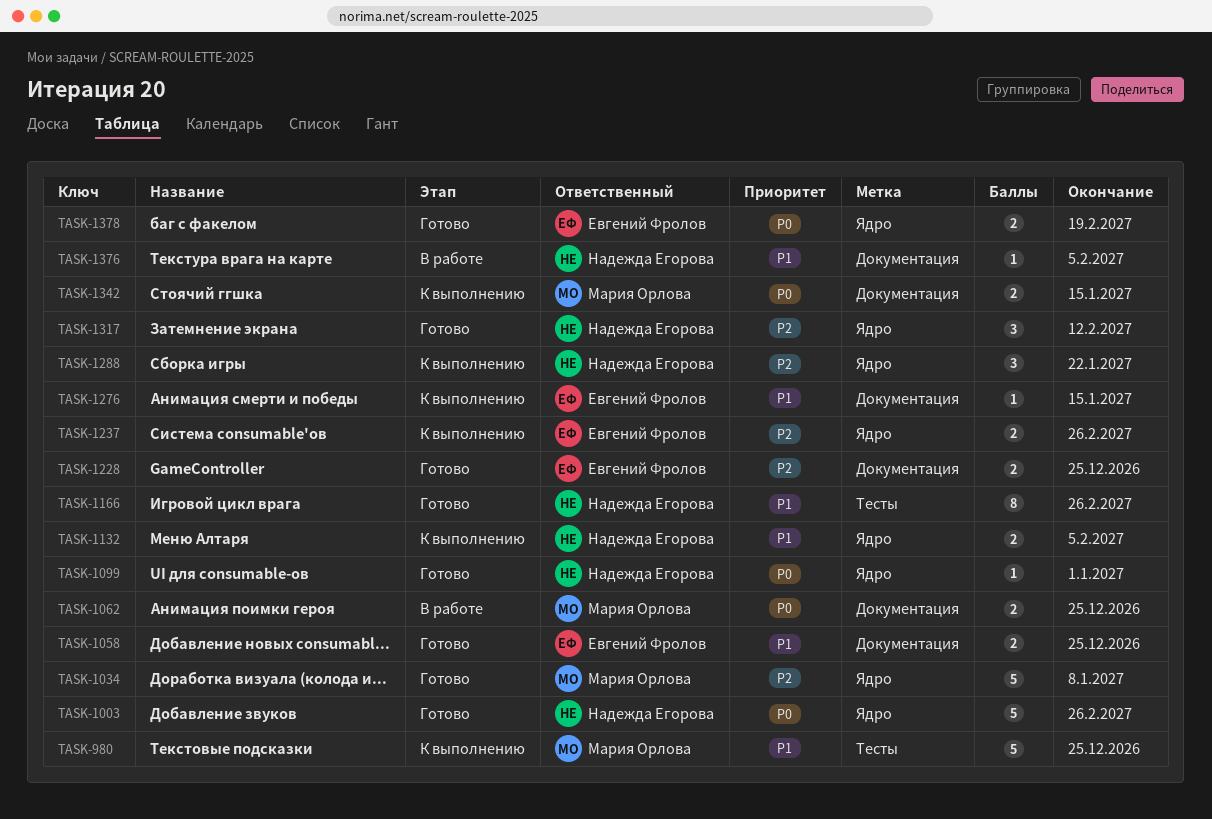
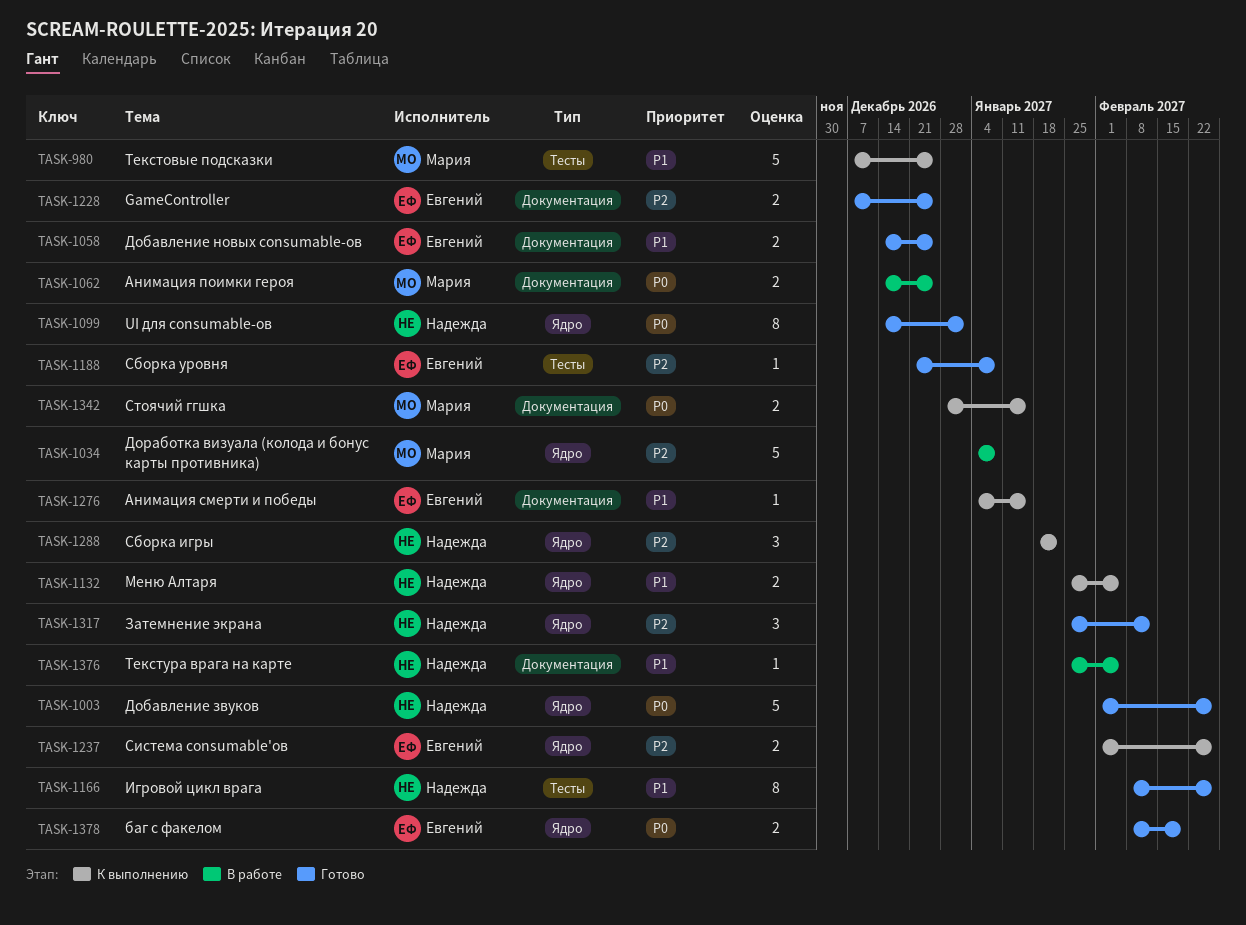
TASK-1034, status: Готово -> В работе
TASK-1099, estimate: 1 -> 8
TASK-1188: none -> present

